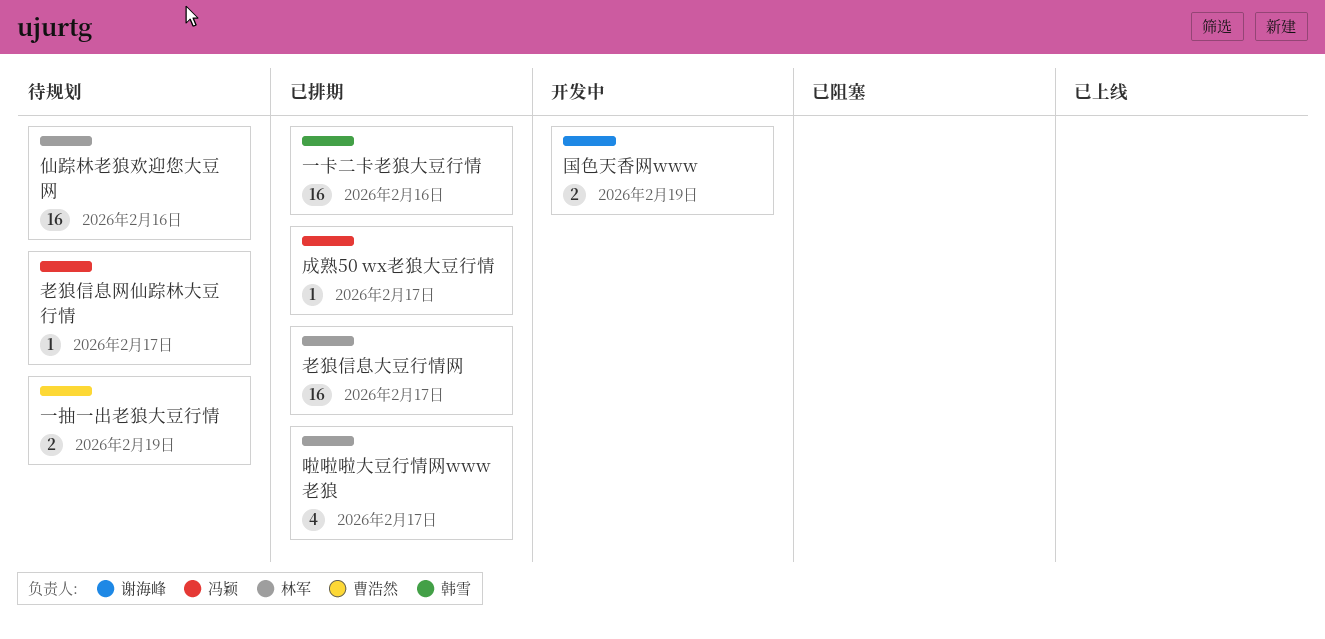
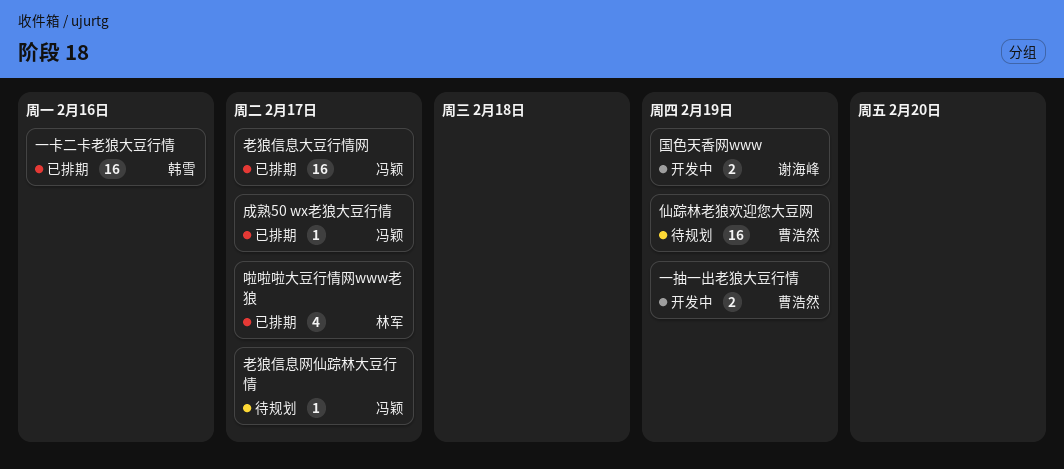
一抽一出老狼大豆行情, status: 待规划 -> 开发中
仙踪林老狼欢迎您大豆网, owner: 林军 -> 曹浩然
仙踪林老狼欢迎您大豆网, due: Feb 16 -> Feb 19
老狼信息大豆行情网, owner: 林军 -> 冯颖

